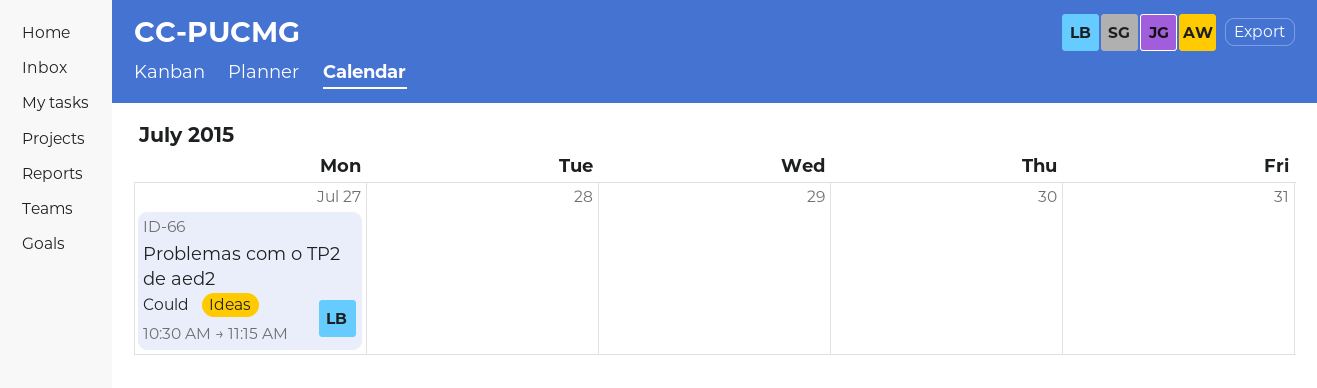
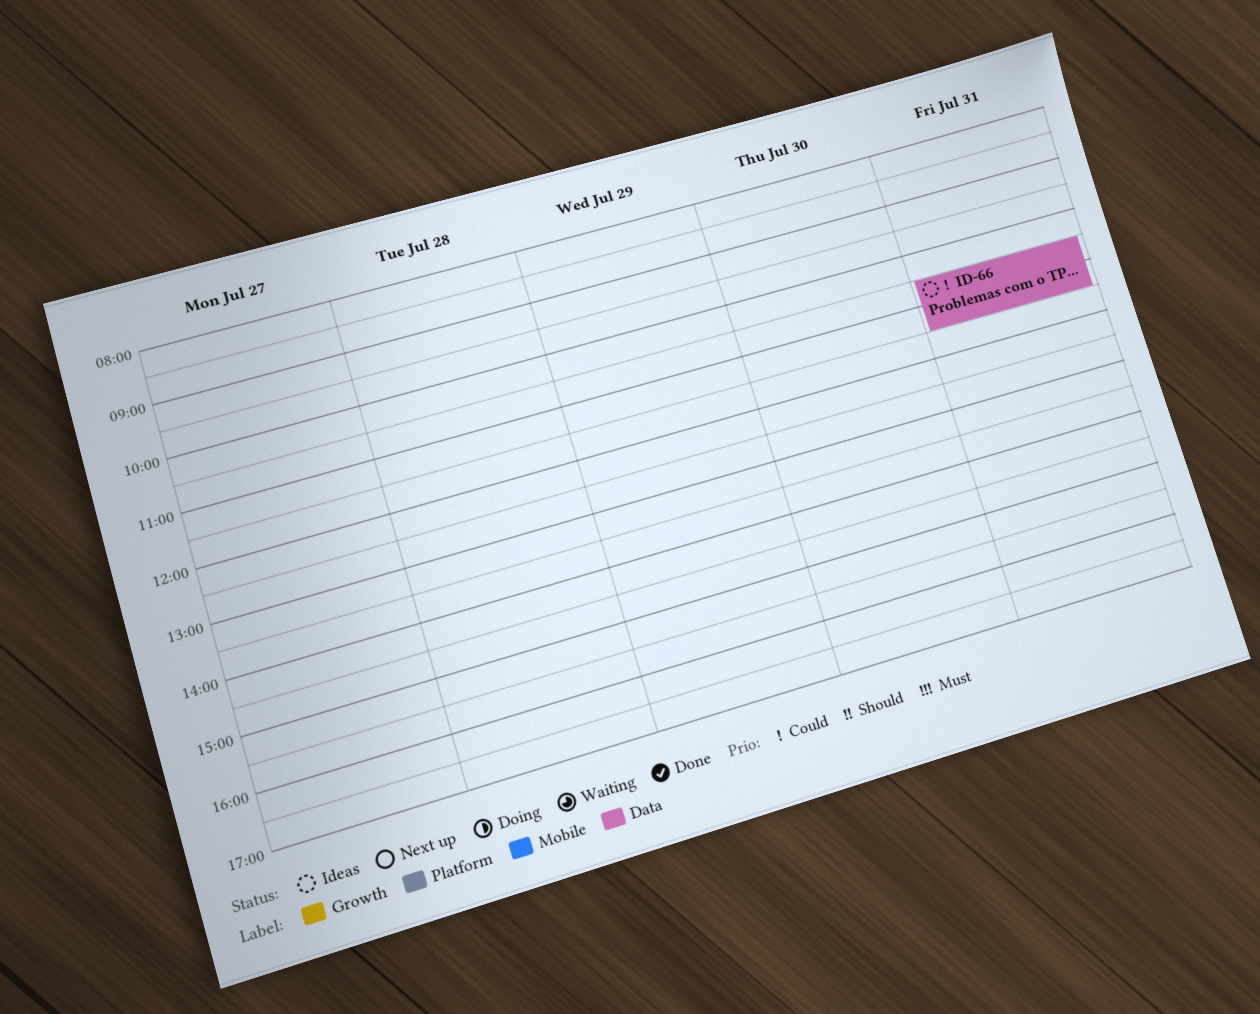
ID-66, day: Jul 27 -> Jul 31
ID-66, ends: 11:15 -> 11:30

